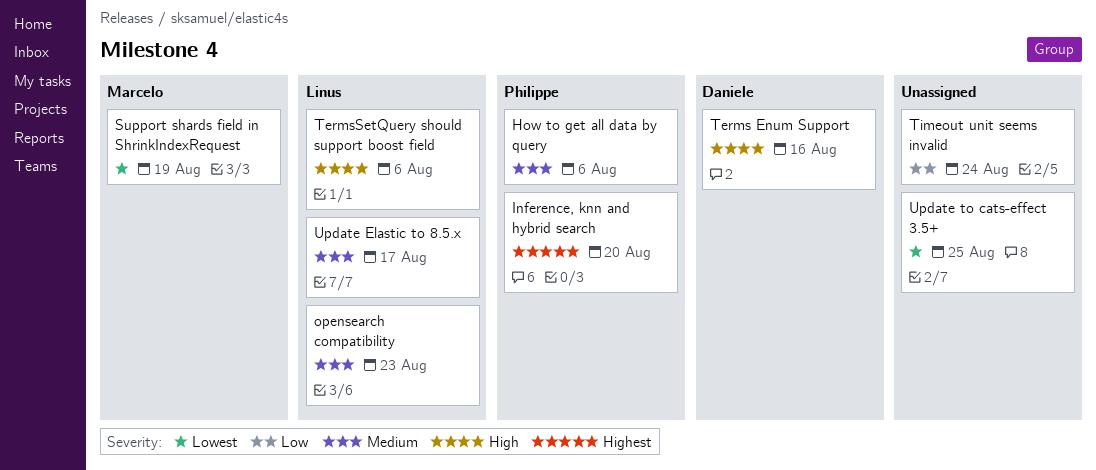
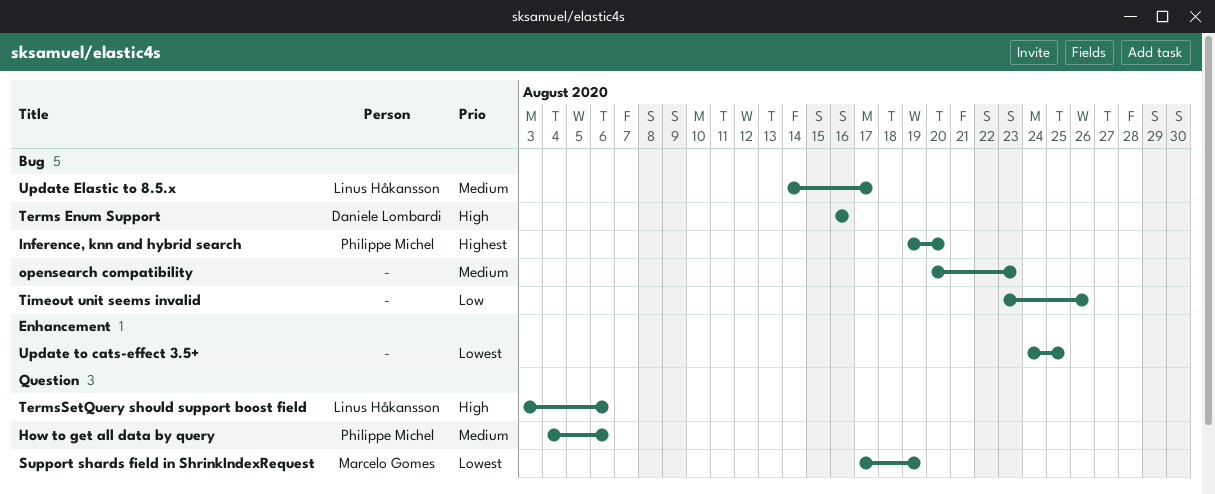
opensearch compatibility, owner: Linus Håkansson -> none
Timeout unit seems invalid, due: Aug 24 -> Aug 26

